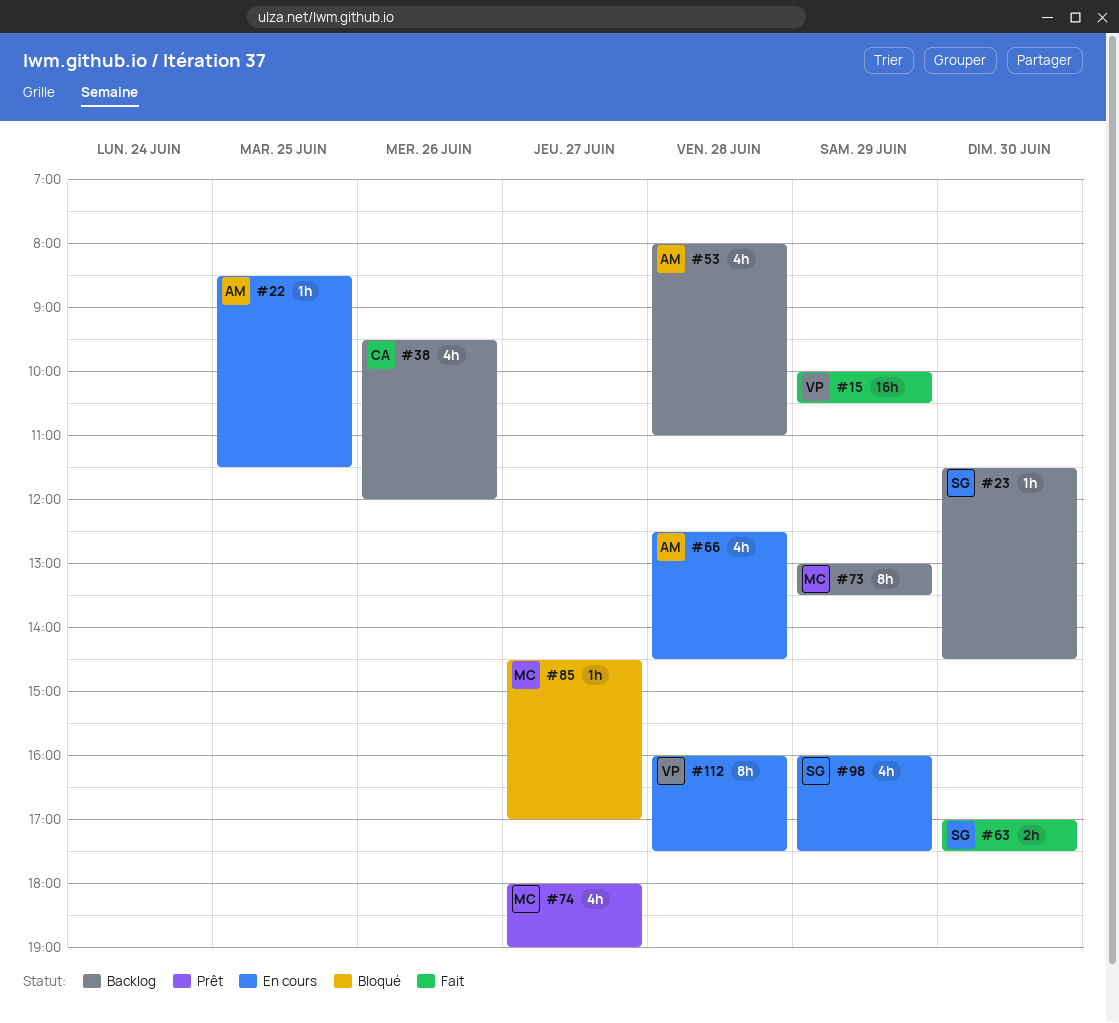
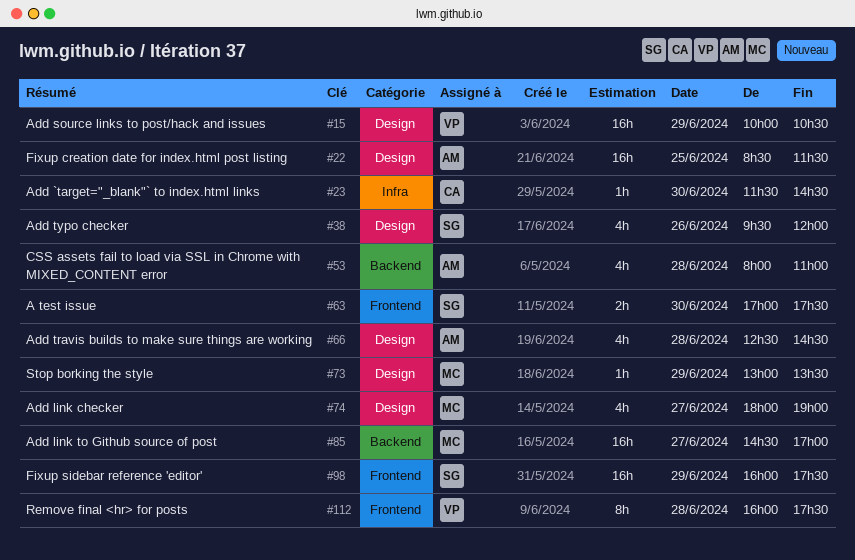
#22, estimate: 1h -> 16h
#23, owner: SG -> CA
#38, owner: CA -> SG
#73, estimate: 8h -> 1h
#85, estimate: 1h -> 16h
#98, estimate: 4h -> 16h

